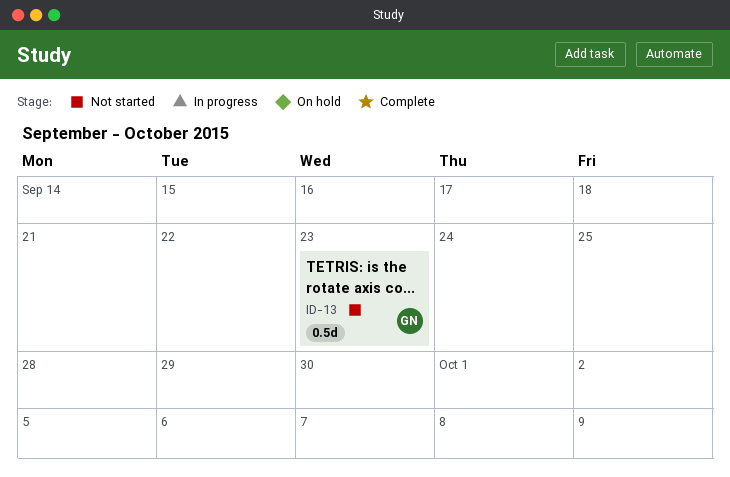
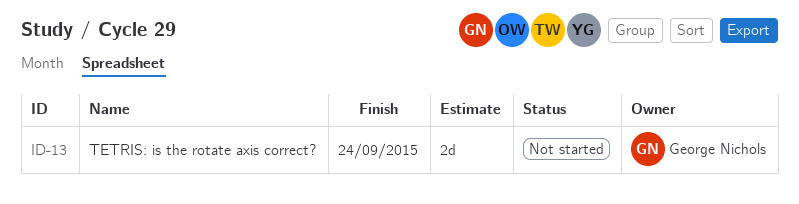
ID-13, estimate: 0.5d -> 2d
ID-13, due: Sep 23 -> Sep 24

